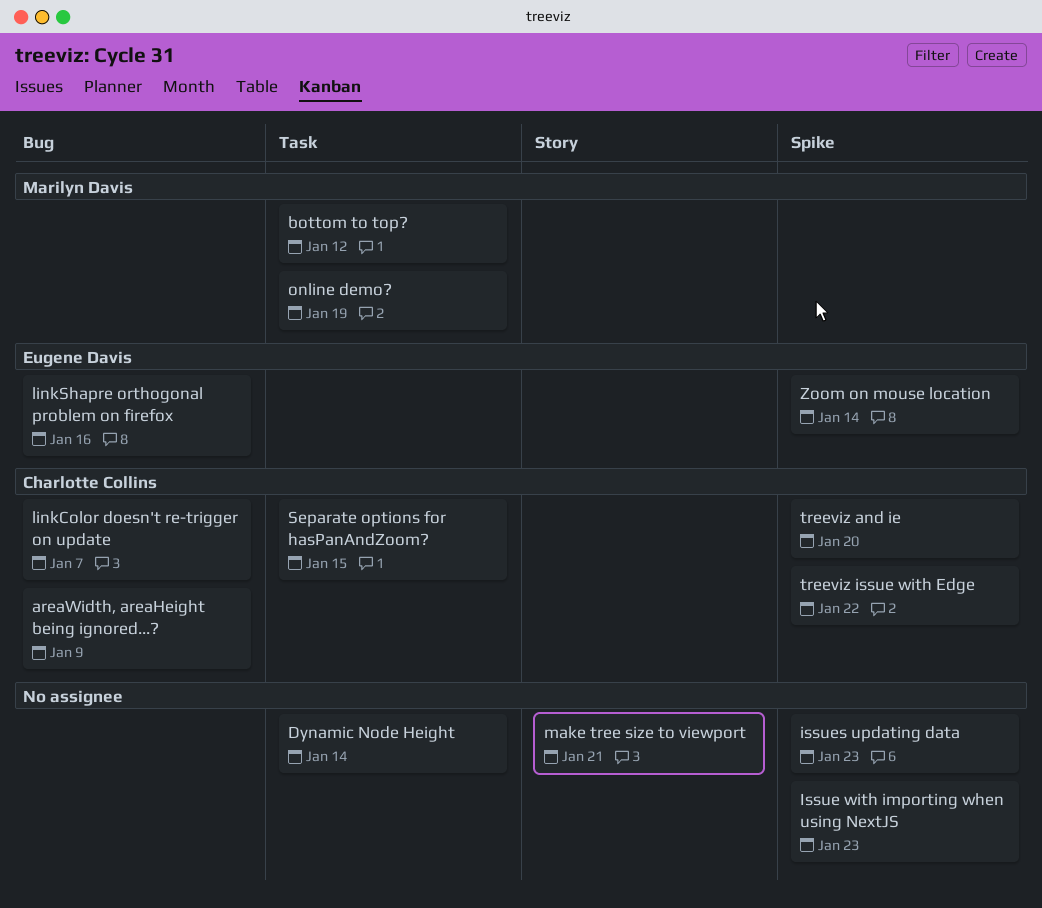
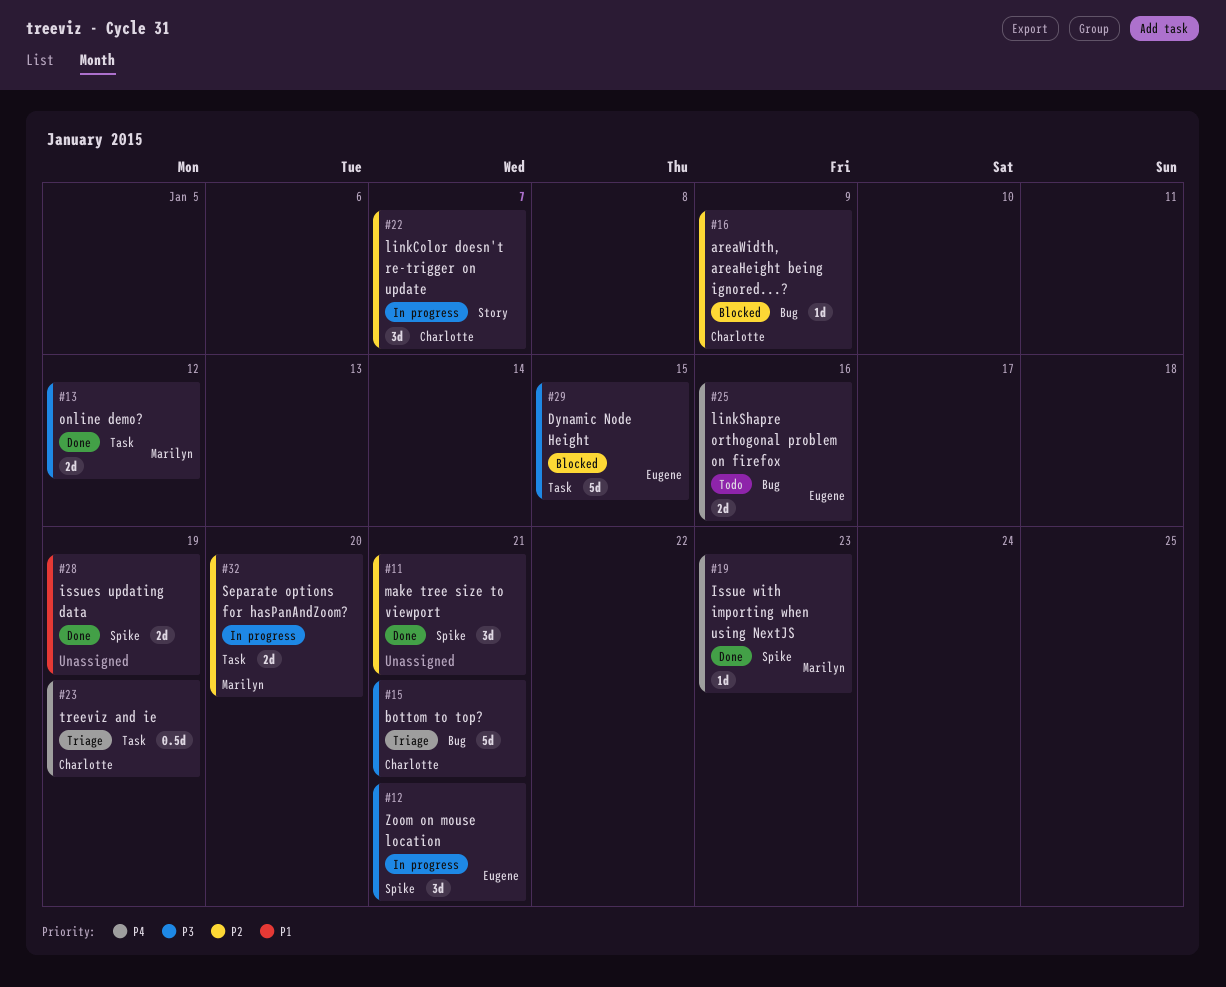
bottom to top?, owner: Marilyn Davis -> Charlotte Collins
bottom to top?, label: Task -> Bug
bottom to top?, due: Jan 12 -> Jan 21
Dynamic Node Height, owner: none -> Eugene Davis
Dynamic Node Height, due: Jan 14 -> Jan 15
Issue with importing when using NextJS, owner: none -> Marilyn Davis
issues updating data, due: Jan 23 -> Jan 19
linkColor doesn't re-trigger on update, label: Bug -> Story
make tree size to viewport, label: Story -> Spike
online demo?, due: Jan 19 -> Jan 12
Separate options for hasPanAndZoom?, owner: Charlotte Collins -> Marilyn Davis
Separate options for hasPanAndZoom?, due: Jan 15 -> Jan 20
treeviz and ie, label: Spike -> Task
treeviz and ie, due: Jan 20 -> Jan 19
treeviz issue with Edge: present -> none
Zoom on mouse location, due: Jan 14 -> Jan 21

